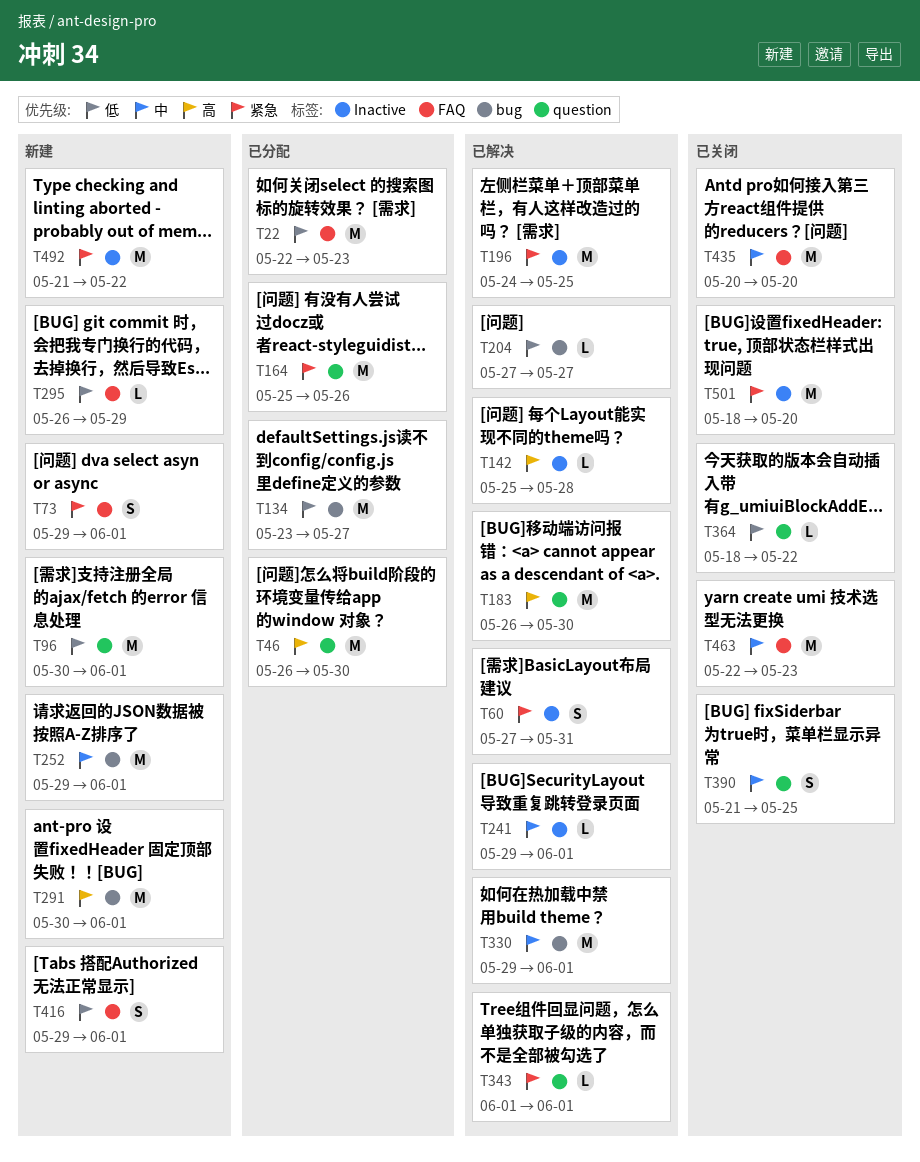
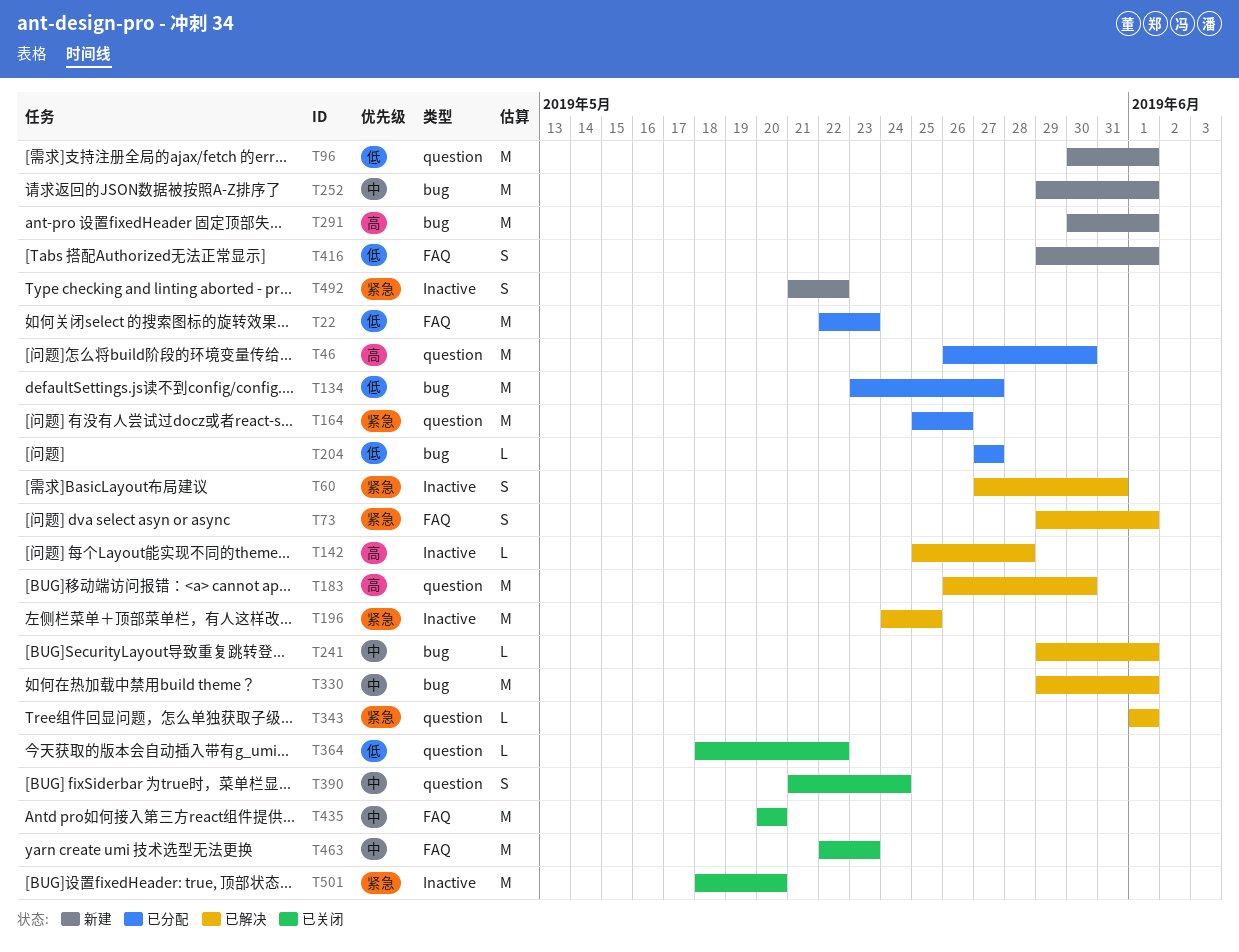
T73, status: 新建 -> 已解决
T204, status: 已解决 -> 已分配
T241, label: Inactive -> bug
T295: present -> none
T390, due: May 25 -> May 24
T492, estimate: M -> S

